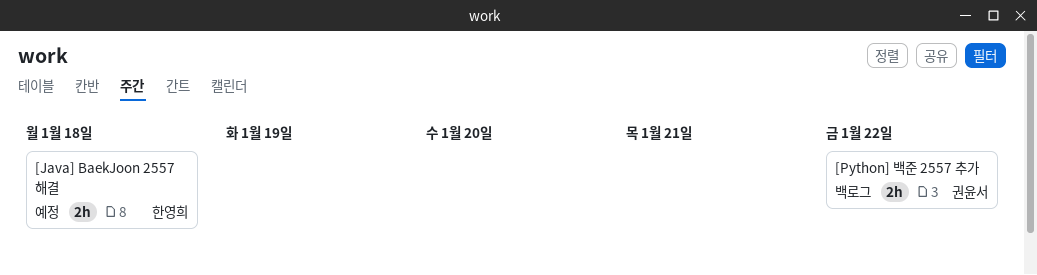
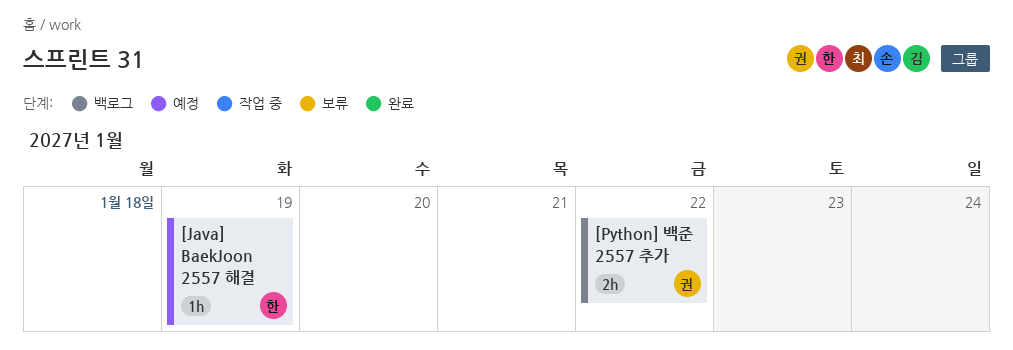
[Java] BaekJoon 2557 해결, estimate: 2h -> 1h
[Java] BaekJoon 2557 해결, due: Jan 18 -> Jan 19

